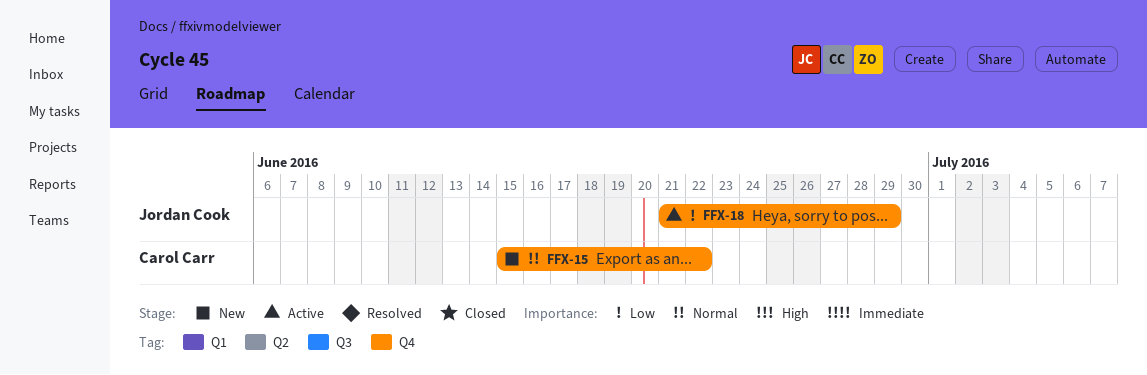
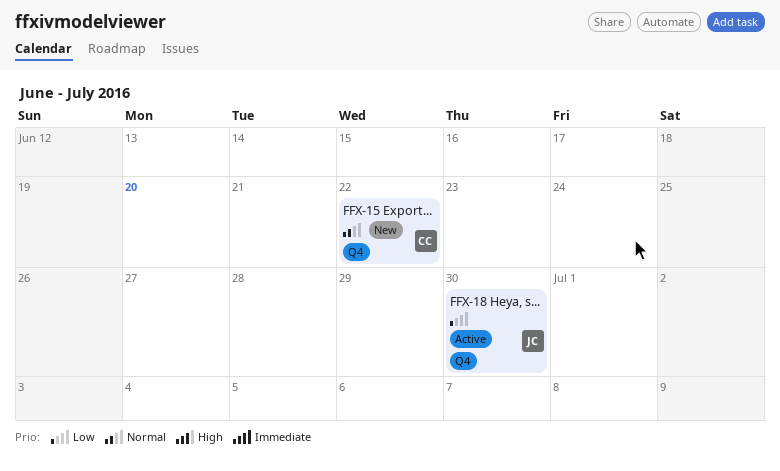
FFX-18, due: Jun 29 -> Jun 30

